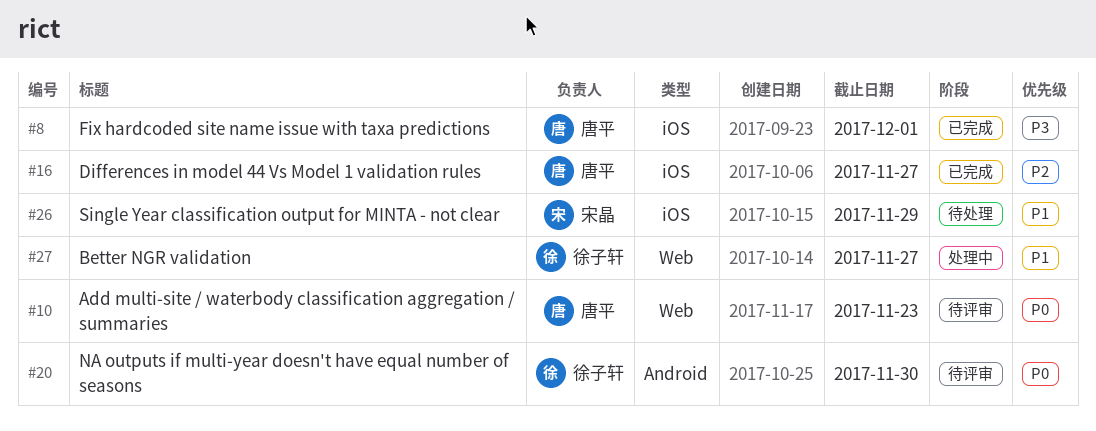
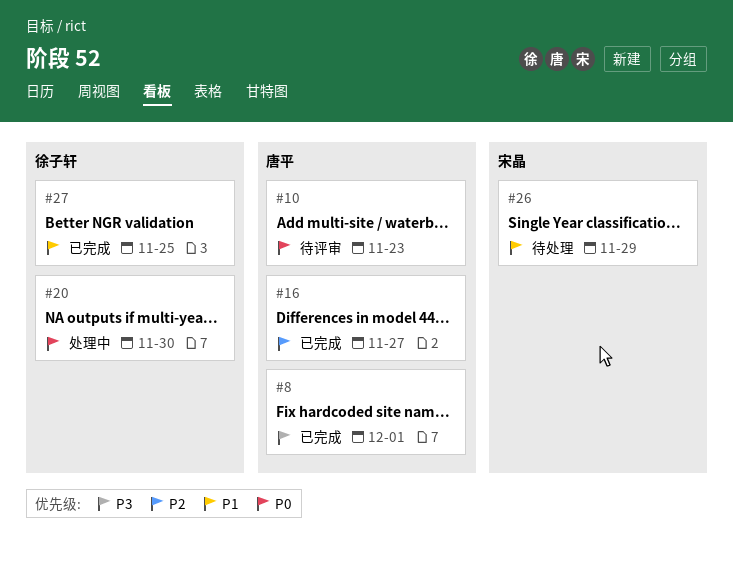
#20, status: 待评审 -> 处理中
#27, status: 处理中 -> 已完成
#27, due: Nov 27 -> Nov 25

